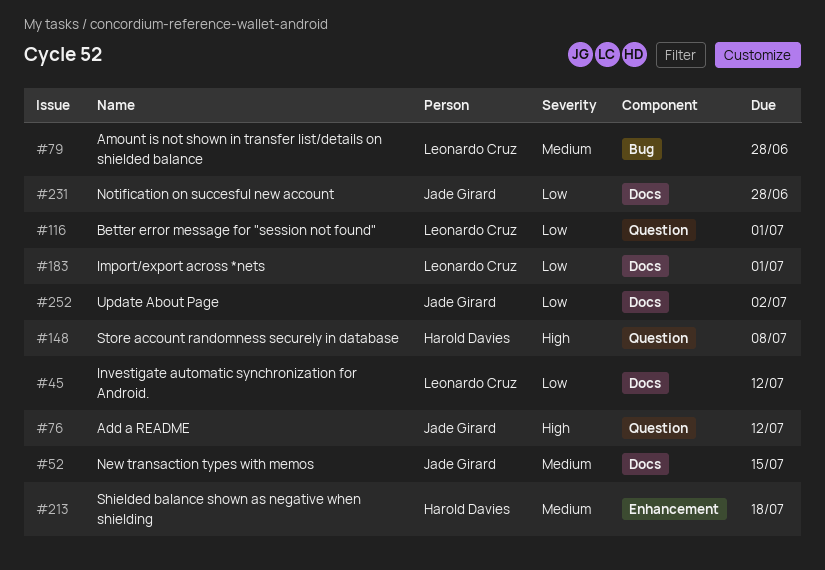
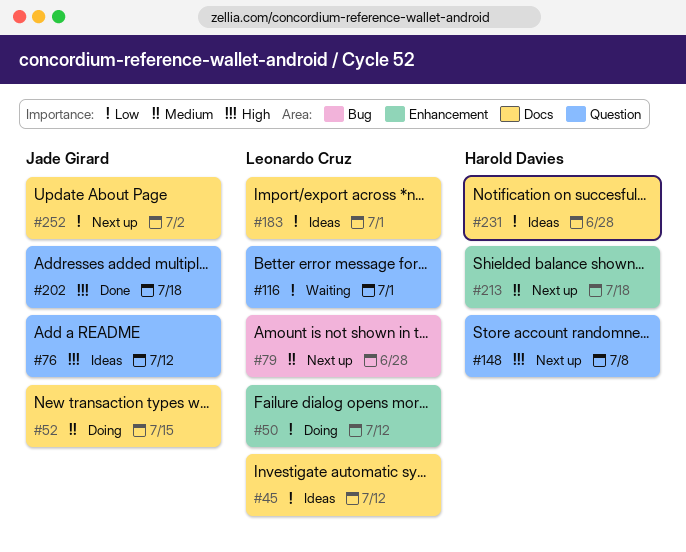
#50: none -> present
#202: none -> present
#231, owner: Jade Girard -> Harold Davies

